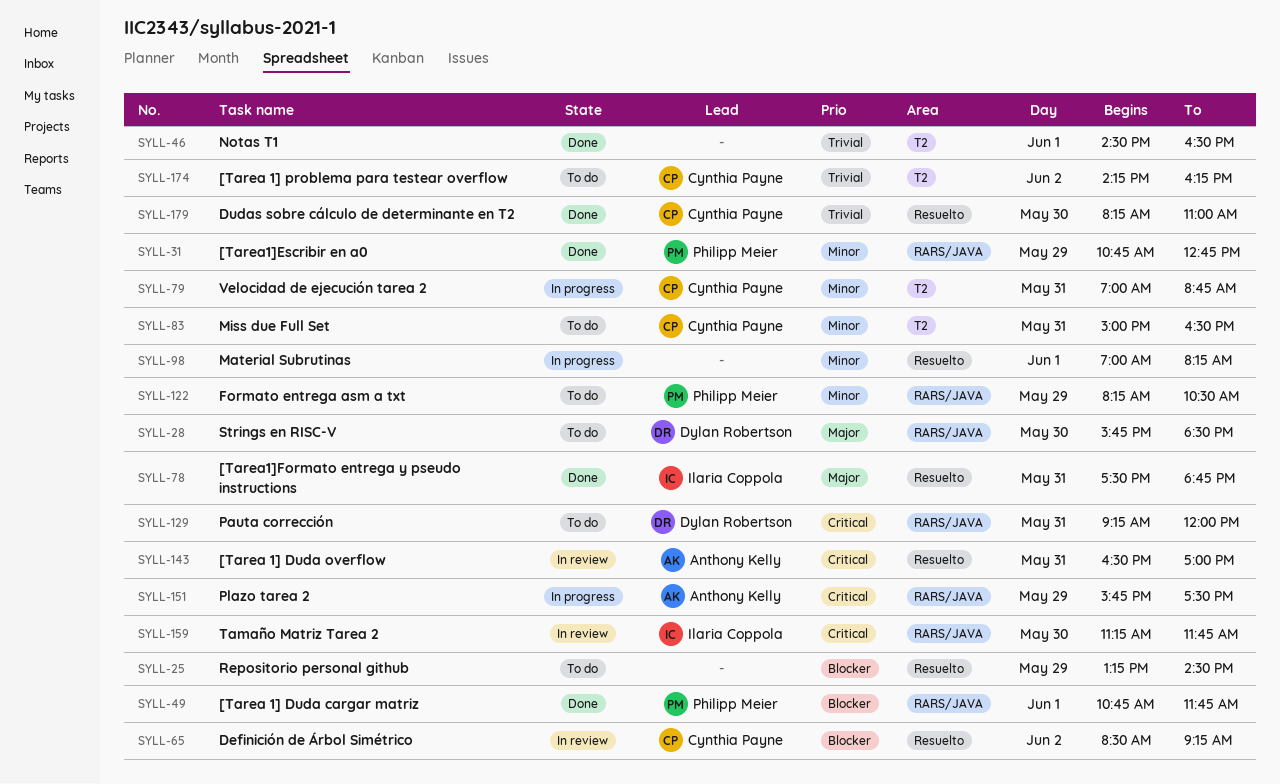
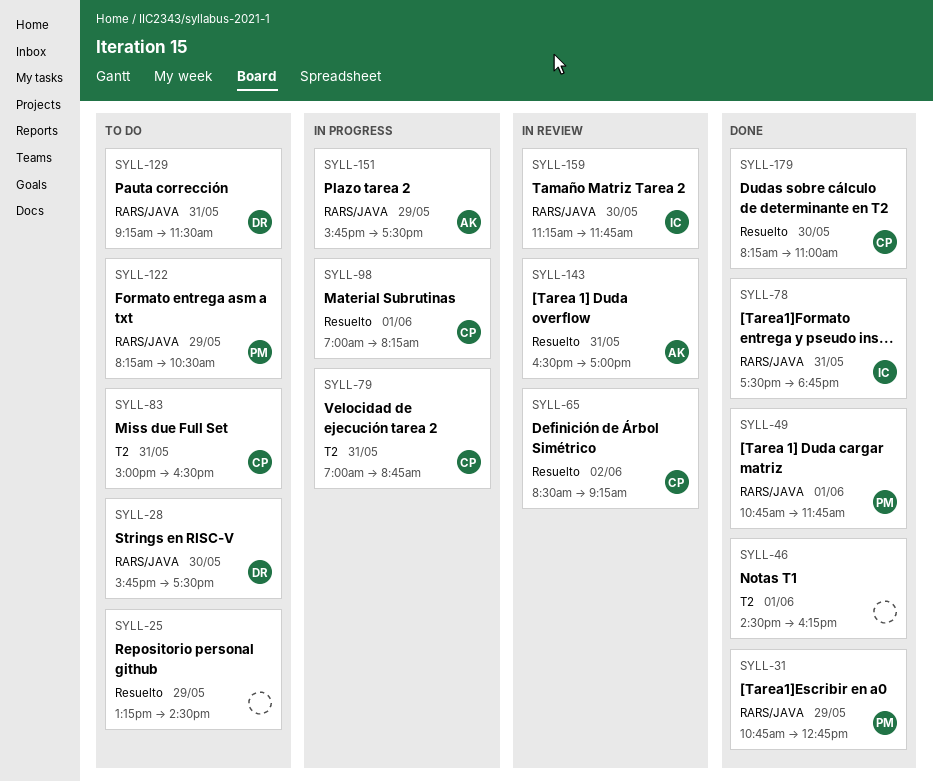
SYLL-28, ends: 18:30 -> 17:30
SYLL-46, ends: 16:30 -> 16:15
SYLL-78, label: Resuelto -> RARS/JAVA
SYLL-98, owner: none -> Cynthia Payne
SYLL-129, ends: 12:00 -> 11:30
SYLL-174: present -> none

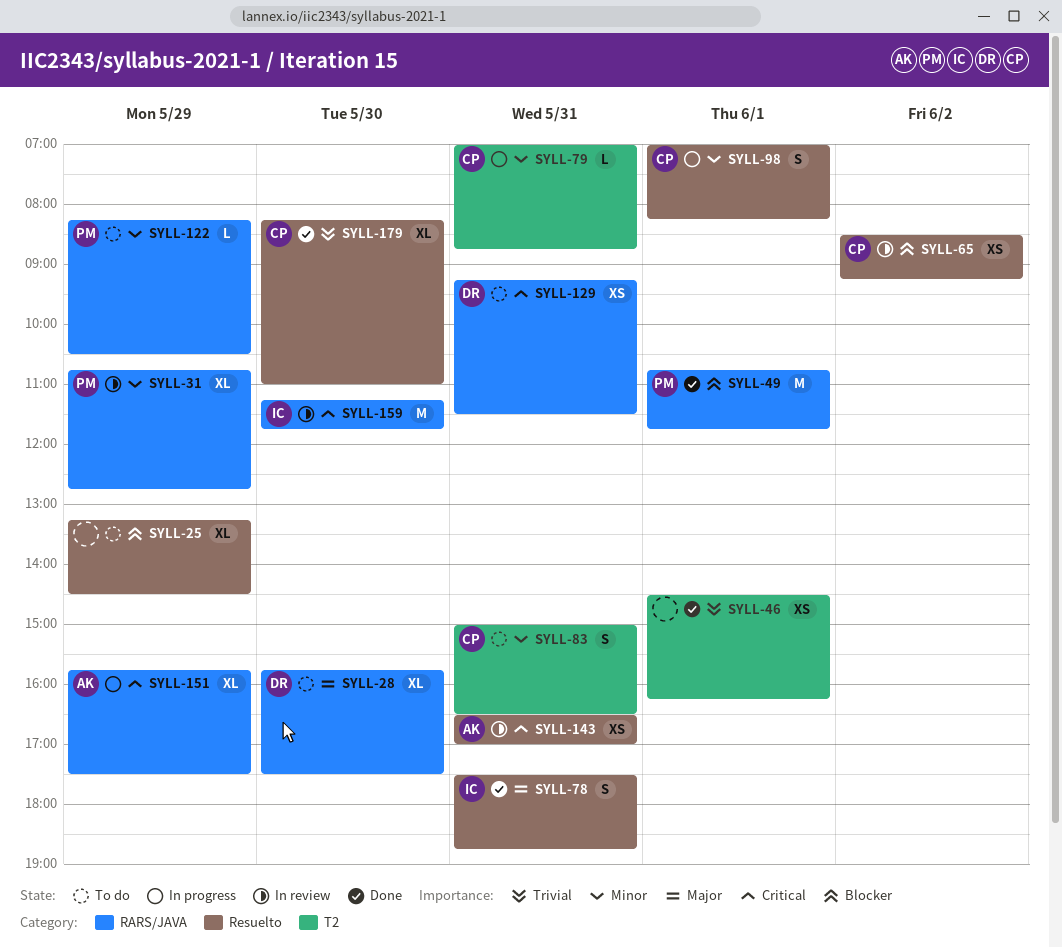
SYLL-31, status: Done -> In review
SYLL-78, label: RARS/JAVA -> Resuelto

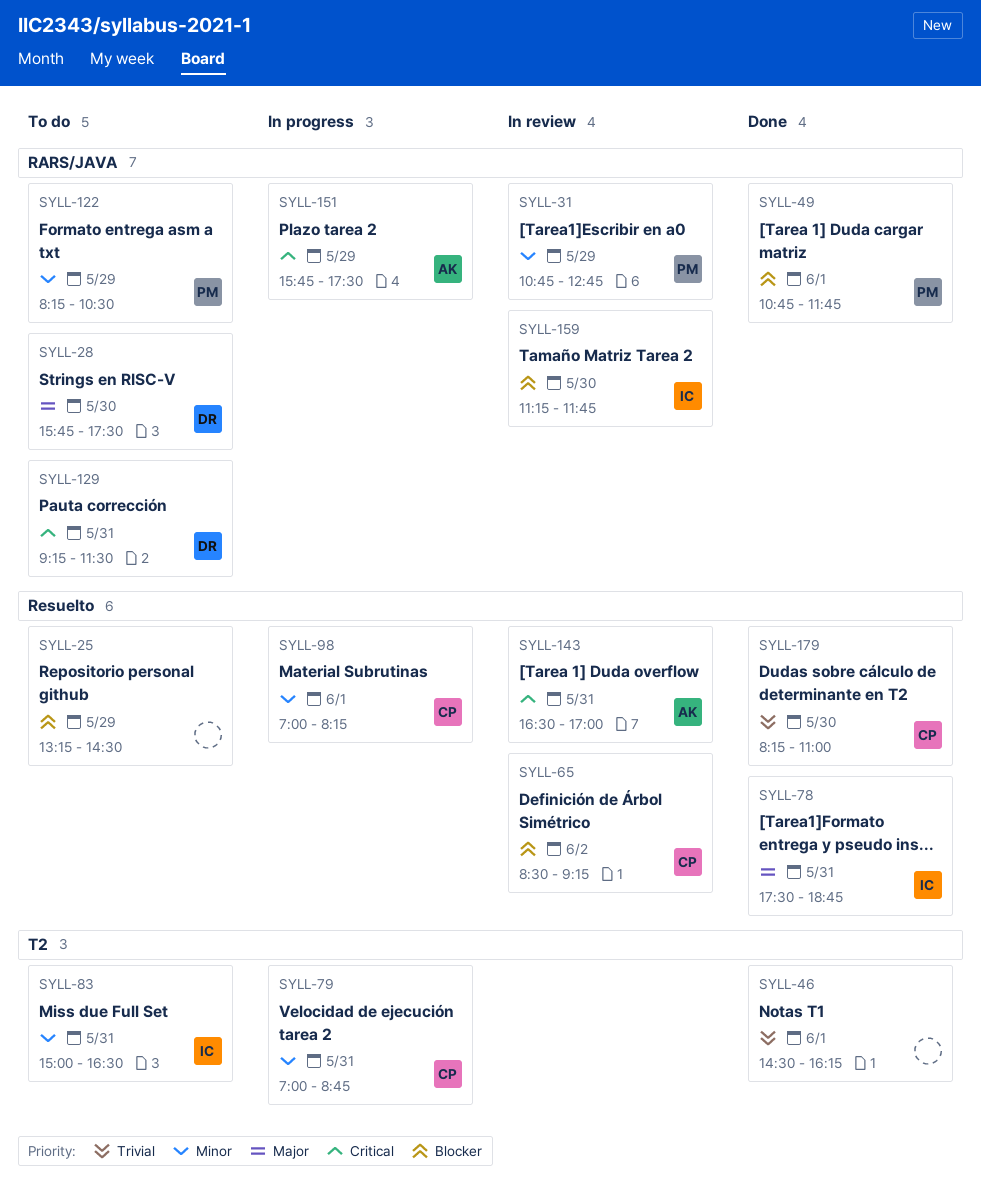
SYLL-83, owner: CP -> IC
SYLL-159, priority: Critical -> Blocker

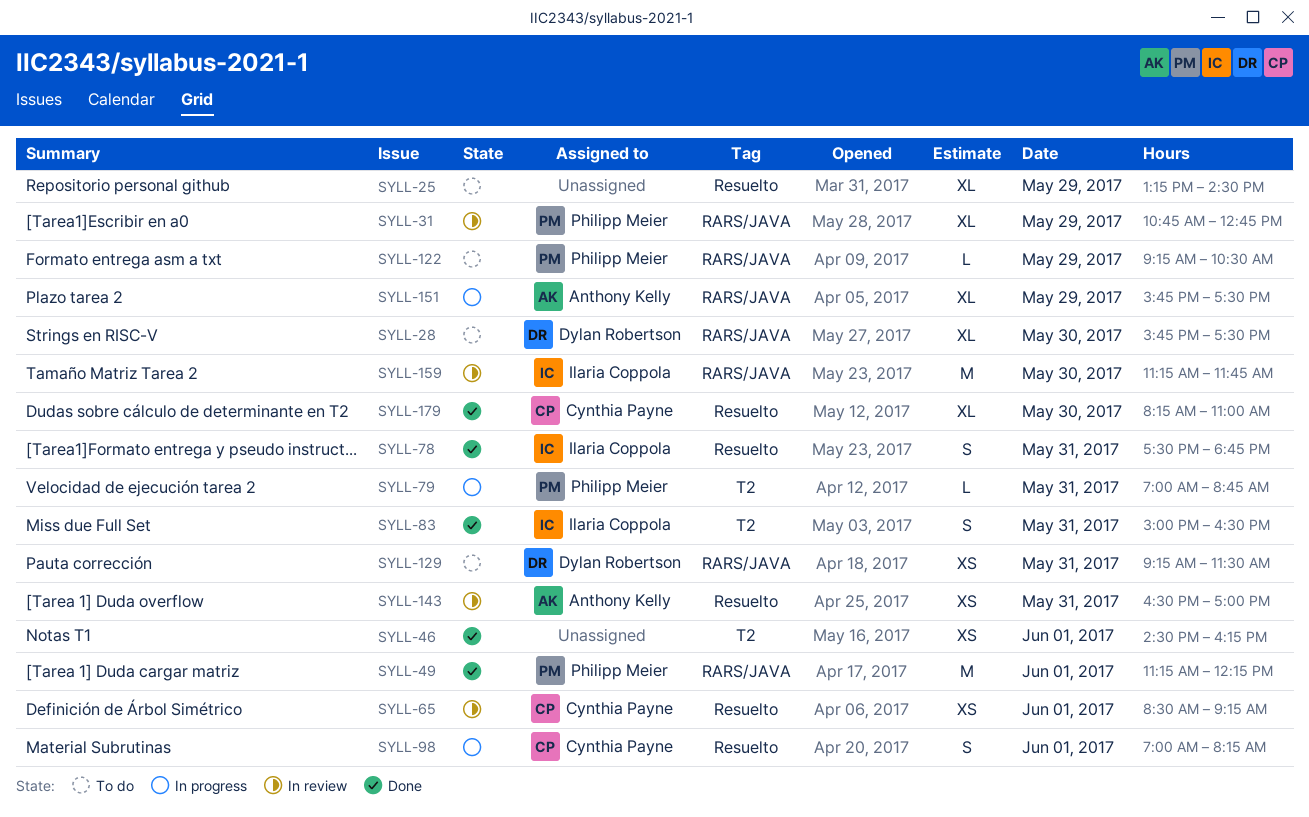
SYLL-49, begins: 10:45 -> 11:15
SYLL-49, ends: 11:45 -> 12:15
SYLL-65, day: Jun 2 -> Jun 1
SYLL-79, owner: Cynthia Payne -> Philipp Meier
SYLL-83, status: To do -> Done
SYLL-122, begins: 08:15 -> 09:15

